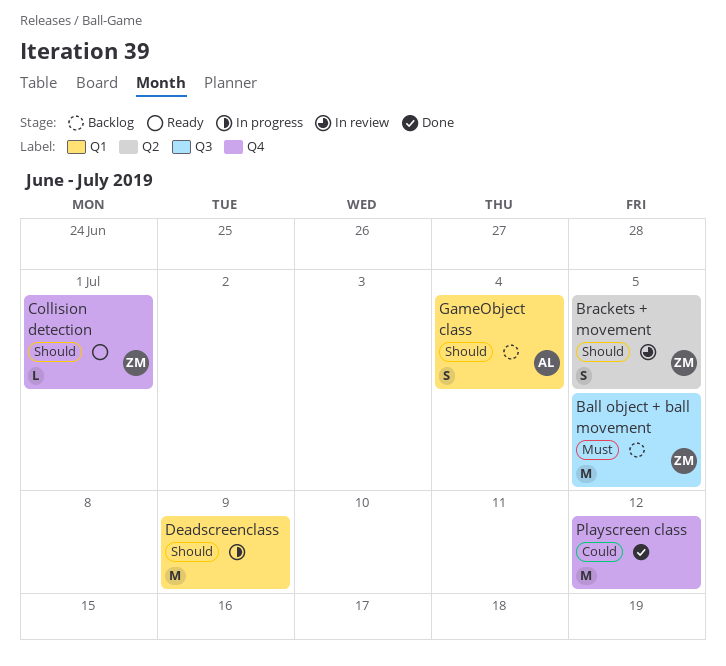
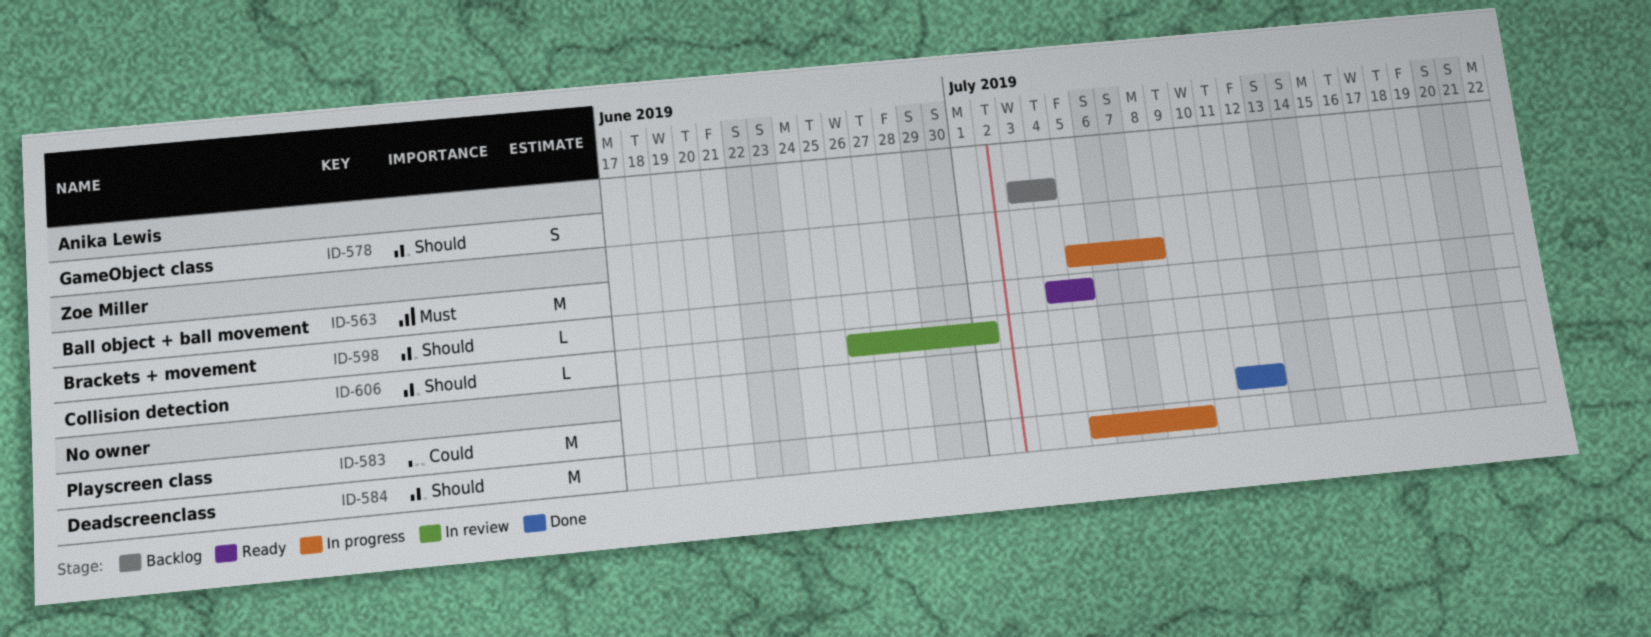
Ball object + ball movement, status: Backlog -> In progress
Ball object + ball movement, due: Jul 5 -> Jul 8
Brackets + movement, status: In review -> Ready
Brackets + movement, estimate: S -> L
Collision detection, status: Ready -> In review

